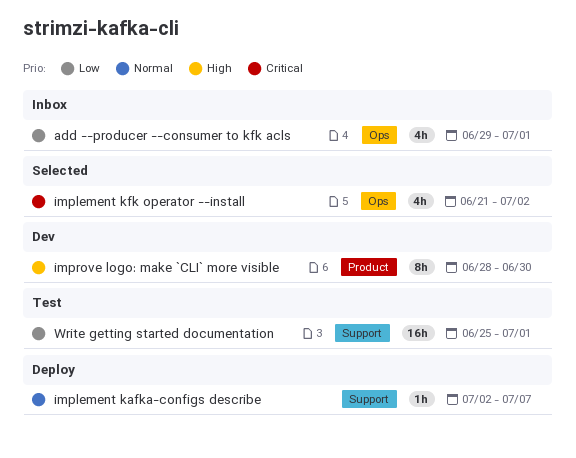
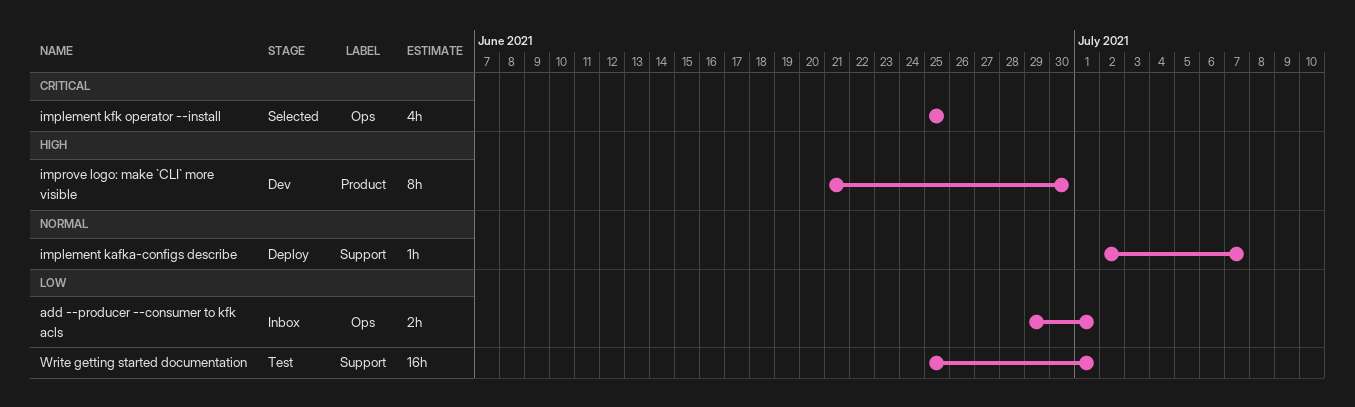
add --producer --consumer to kfk acls, estimate: 4h -> 2h
implement kfk operator --install, start: Jun 21 -> Jun 25
implement kfk operator --install, due: Jul 2 -> Jun 25
improve logo: make `CLI` more visible, start: Jun 28 -> Jun 21

